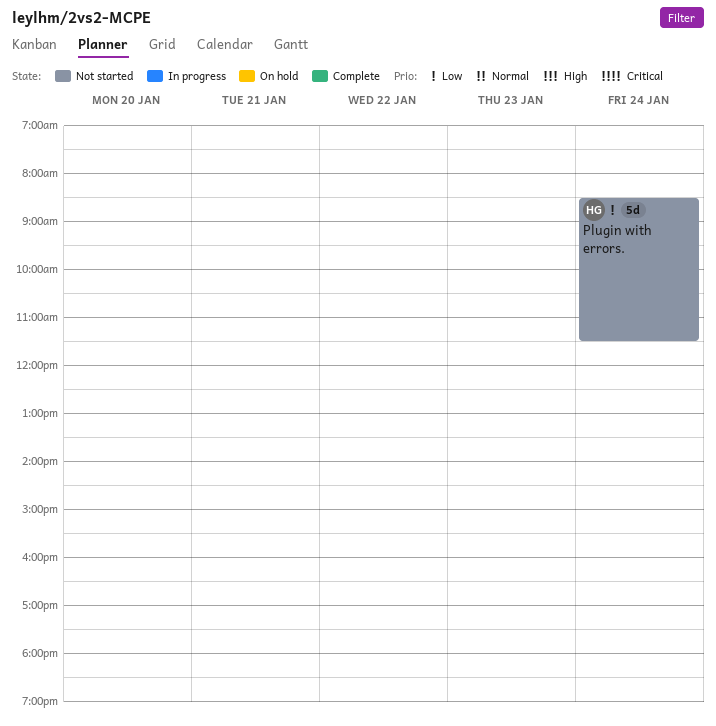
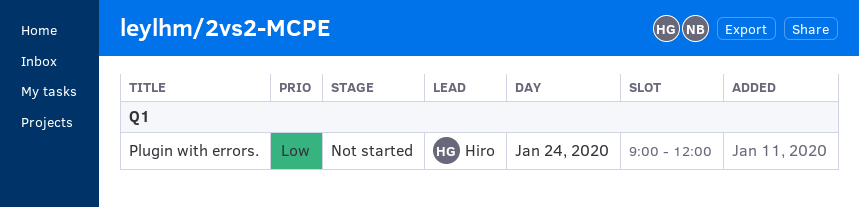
Plugin with errors., begins: 08:30 -> 09:00
Plugin with errors., ends: 11:30 -> 12:00

